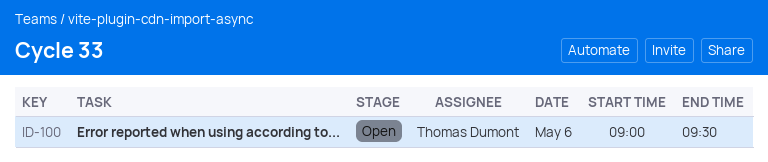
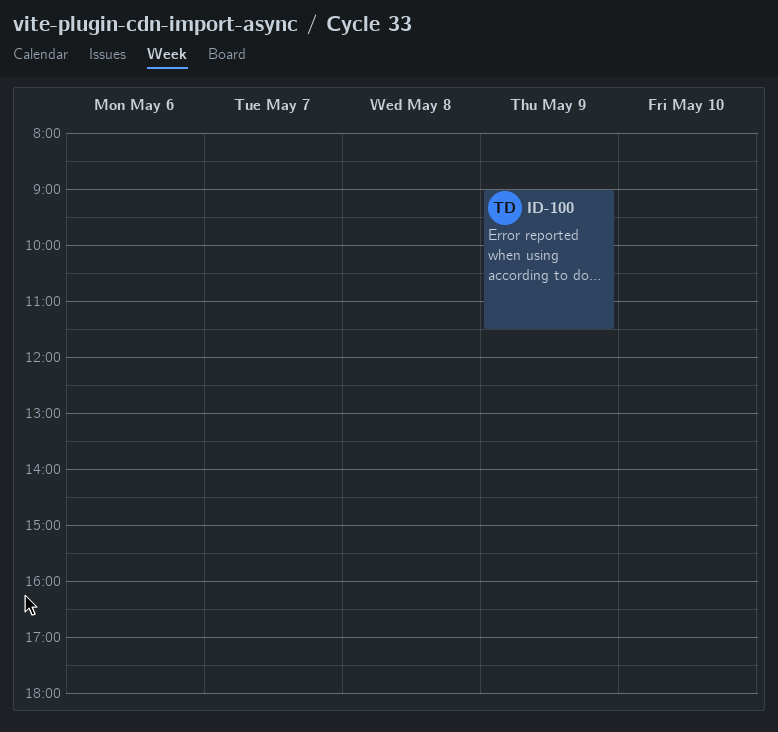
ID-100, day: May 6 -> May 9
ID-100, ends: 09:30 -> 11:30

